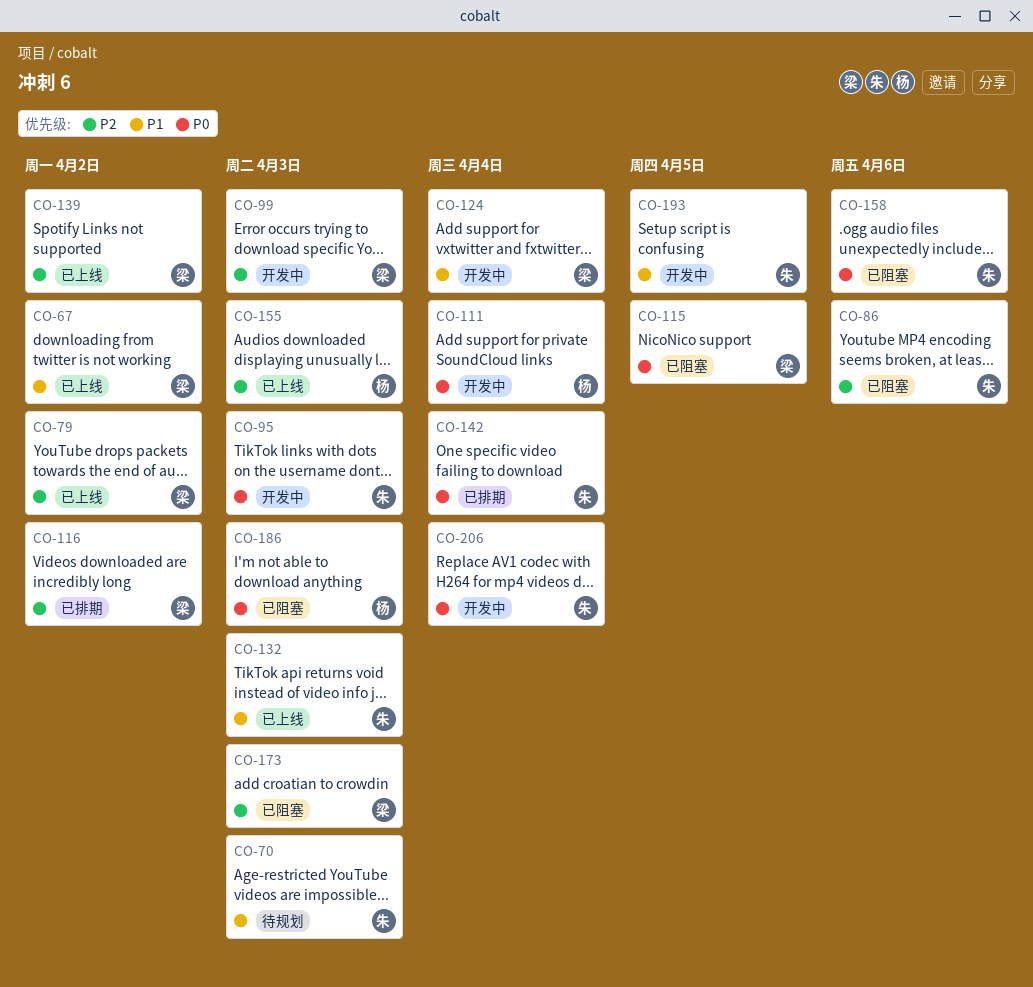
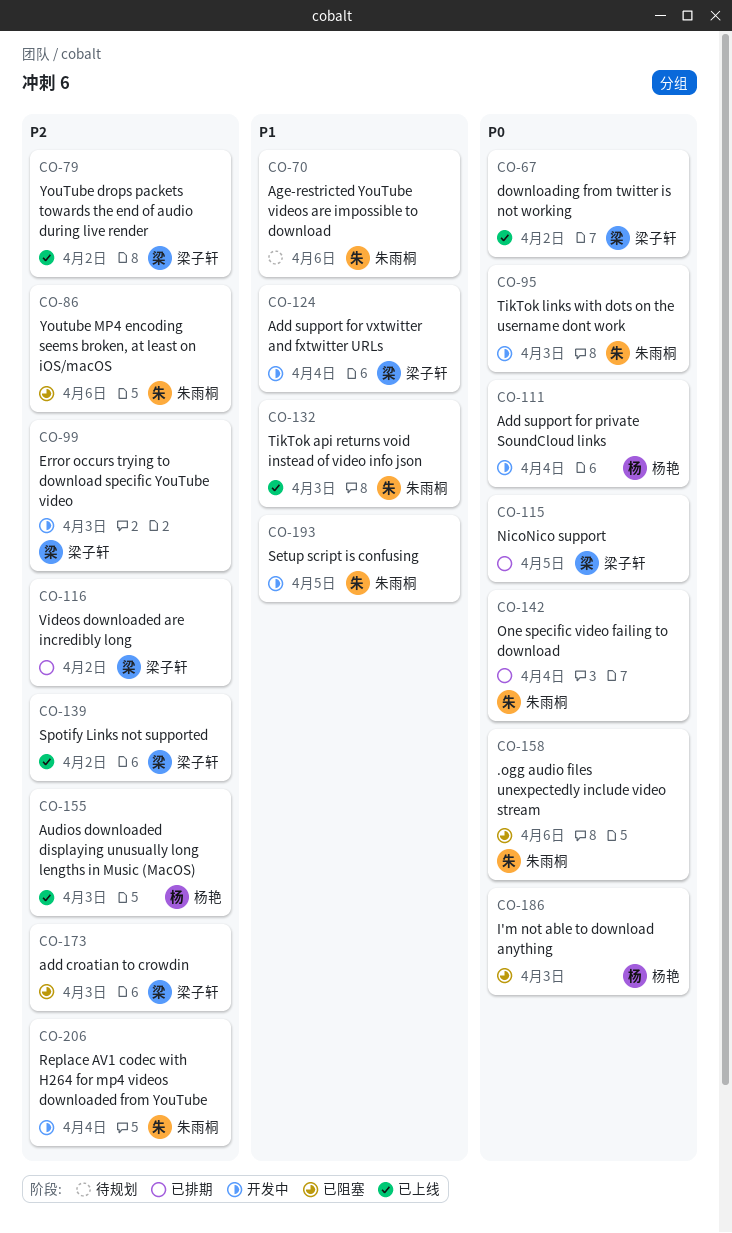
CO-67, priority: P1 -> P0
CO-70, due: Apr 3 -> Apr 6
CO-115, status: 已阻塞 -> 已排期
CO-206, priority: P0 -> P2

